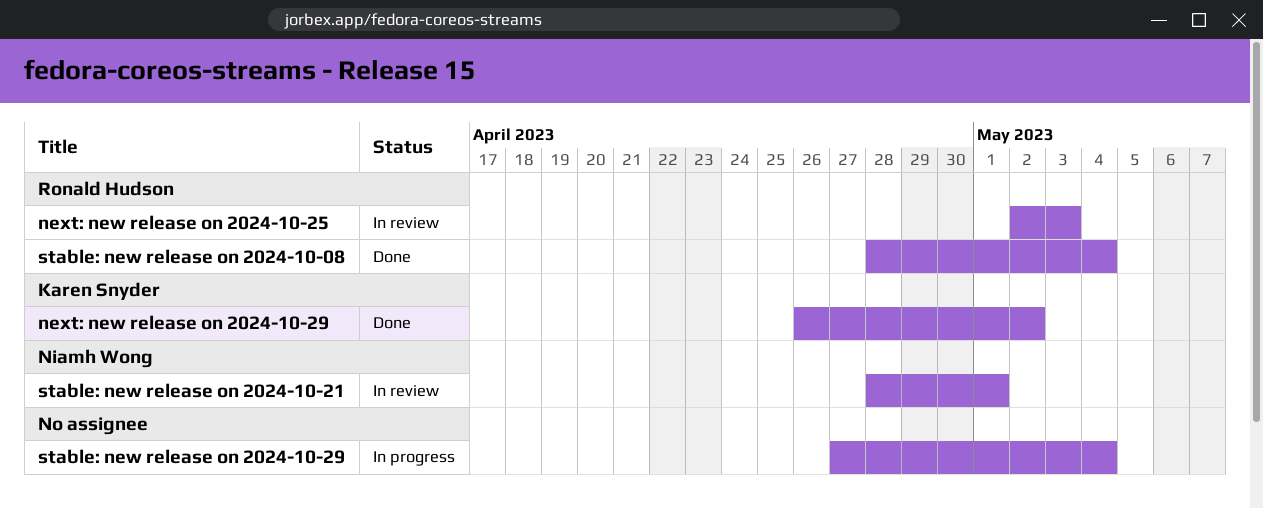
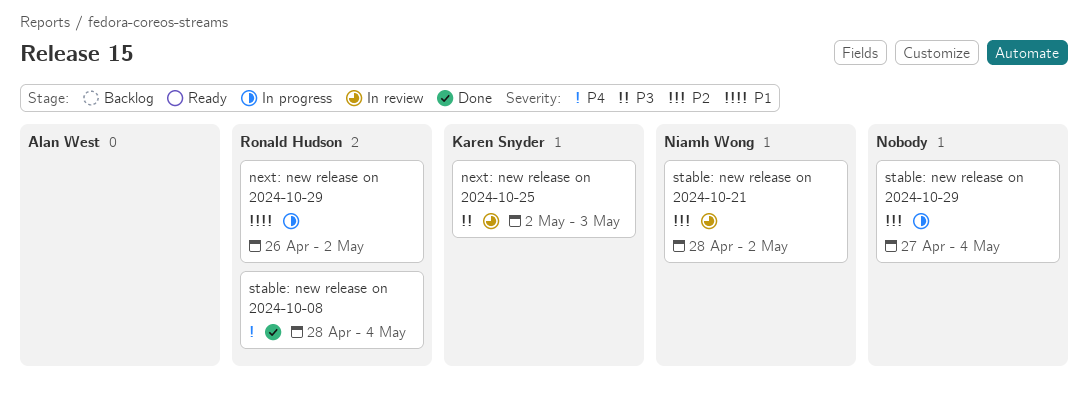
next: new release on 2024-10-25, owner: Ronald Hudson -> Karen Snyder
next: new release on 2024-10-29, status: Done -> In progress
next: new release on 2024-10-29, owner: Karen Snyder -> Ronald Hudson
stable: new release on 2024-10-21, due: May 1 -> May 2

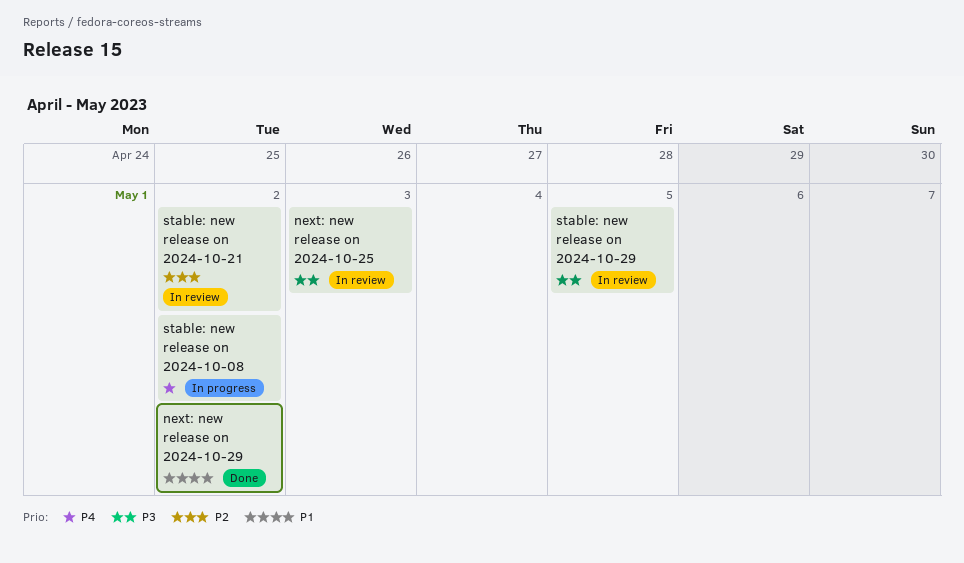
next: new release on 2024-10-29, status: In progress -> Done
stable: new release on 2024-10-08, status: Done -> In progress
stable: new release on 2024-10-08, due: May 4 -> May 2
stable: new release on 2024-10-29, status: In progress -> In review
stable: new release on 2024-10-29, priority: P2 -> P3
stable: new release on 2024-10-29, due: May 4 -> May 5

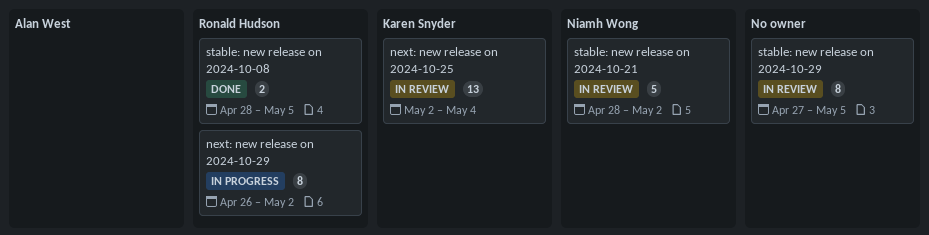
next: new release on 2024-10-25, due: May 3 -> May 4
next: new release on 2024-10-29, status: Done -> In progress
stable: new release on 2024-10-08, status: In progress -> Done
stable: new release on 2024-10-08, due: May 2 -> May 5

